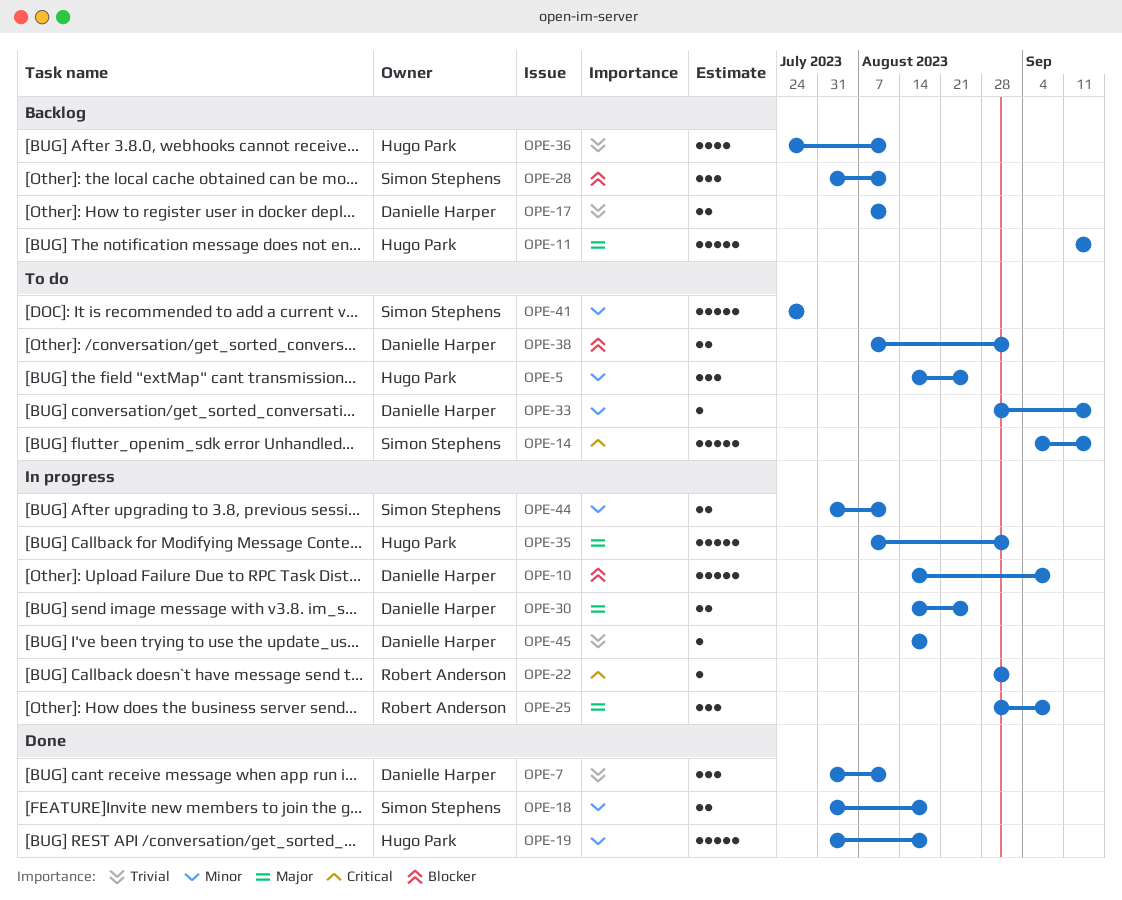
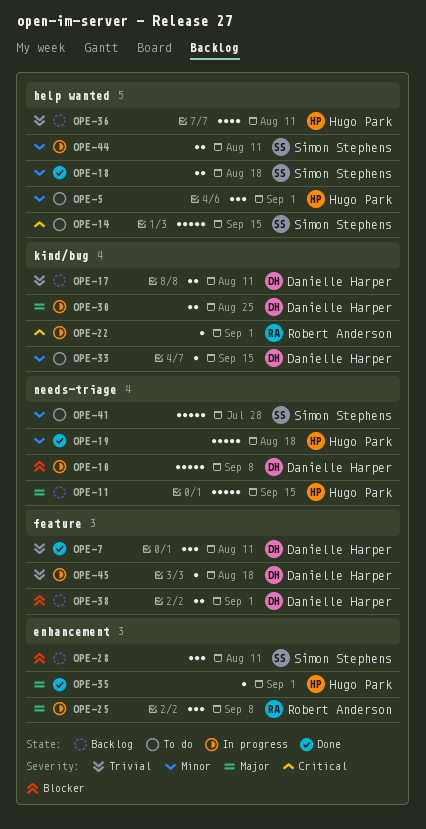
OPE-5, due: Aug 25 -> Sep 1
OPE-35, status: In progress -> Done
OPE-35, estimate: 5 -> 1
OPE-38, status: To do -> Backlog

